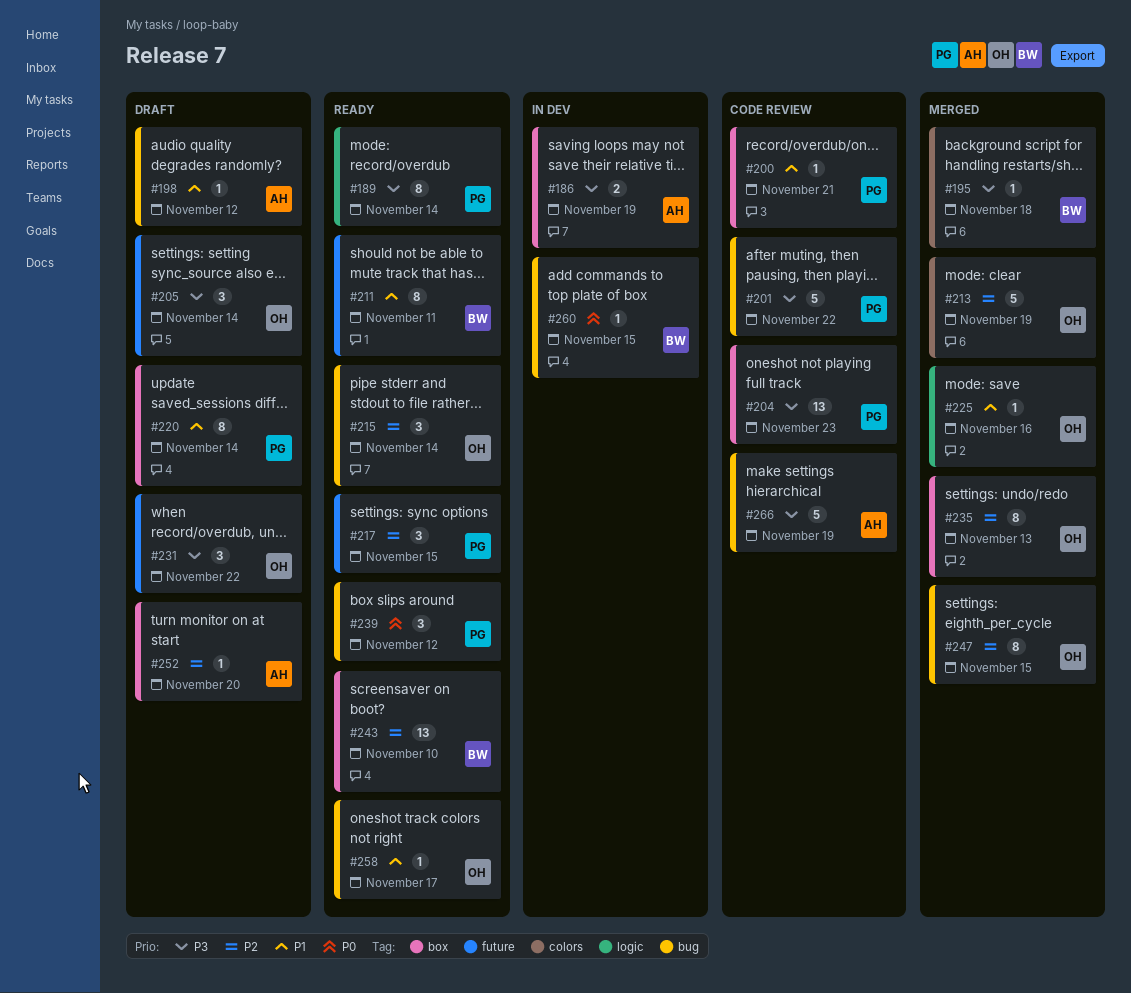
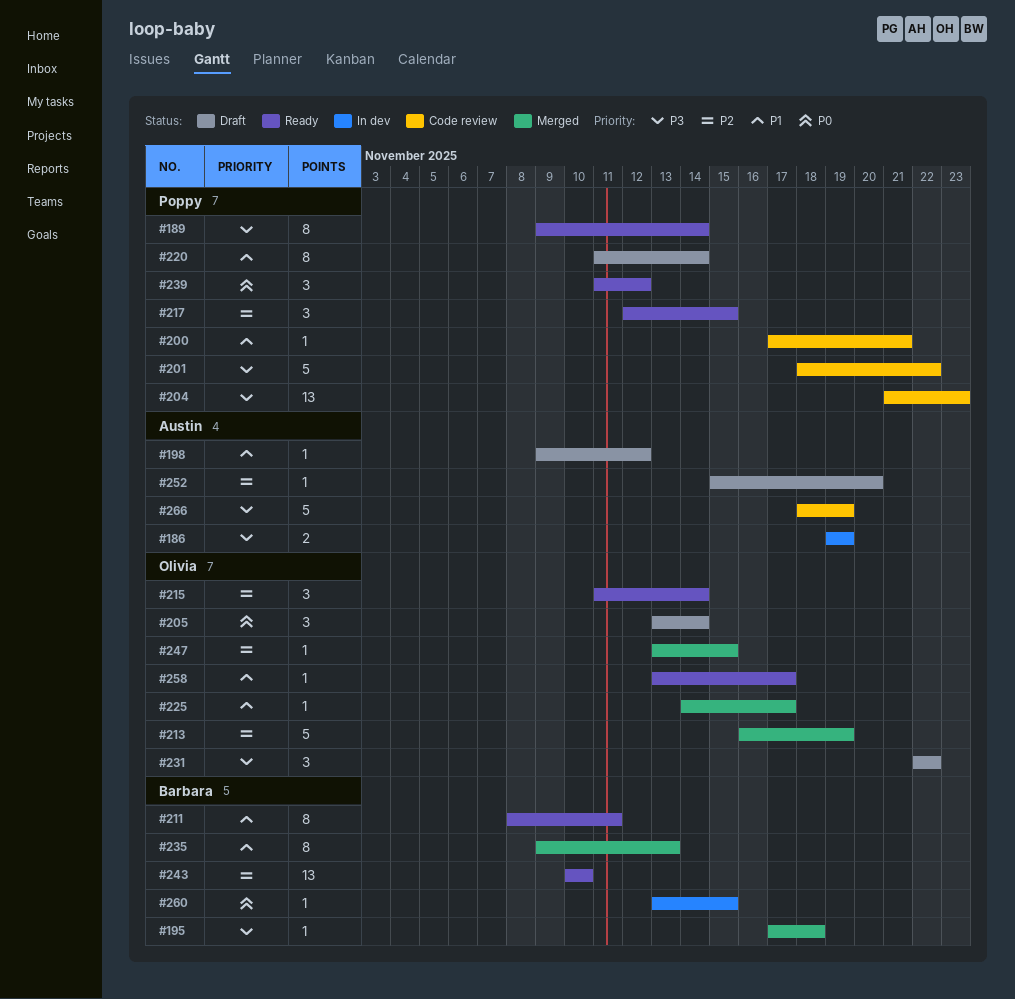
#205, priority: P3 -> P0
#225, due: Nov 16 -> Nov 17
#235, owner: Olivia -> Barbara
#235, priority: P2 -> P1
#247, estimate: 8 -> 1

